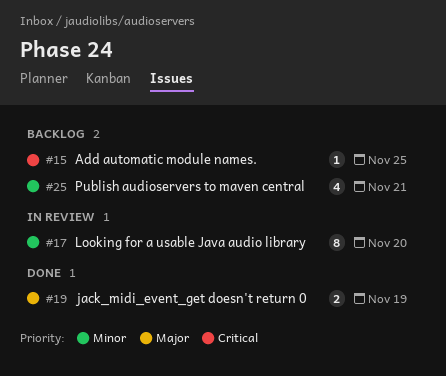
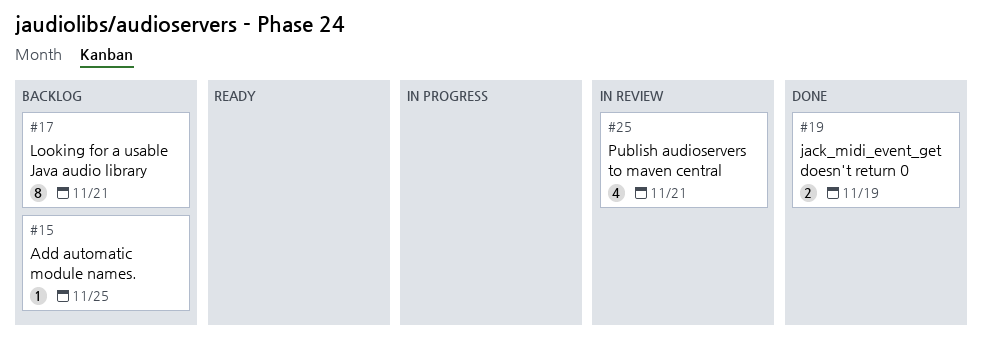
#17, status: In review -> Backlog
#17, due: Nov 20 -> Nov 21
#25, status: Backlog -> In review

